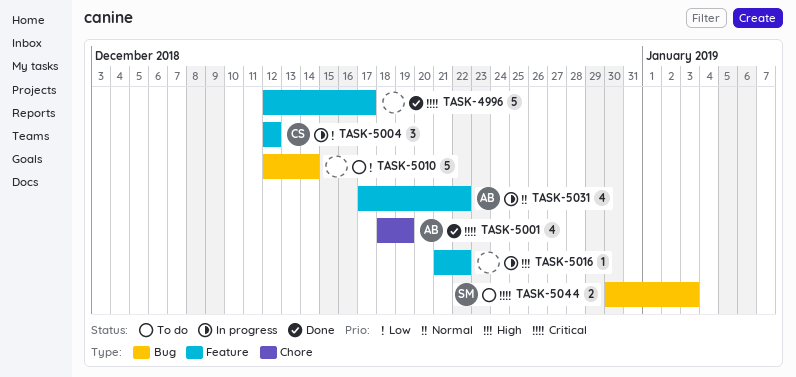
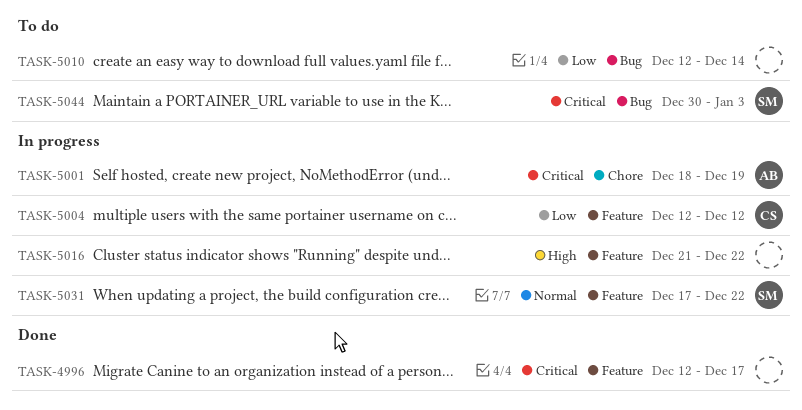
TASK-5001, status: Done -> In progress
TASK-5031, owner: AB -> SM

